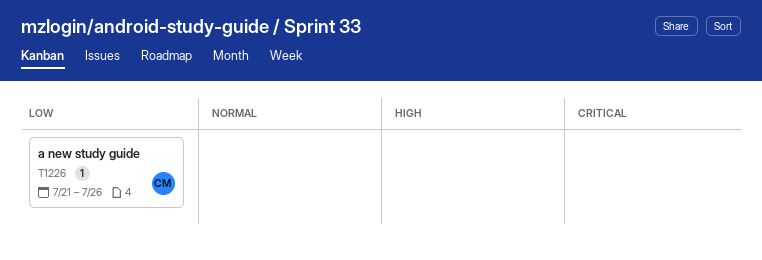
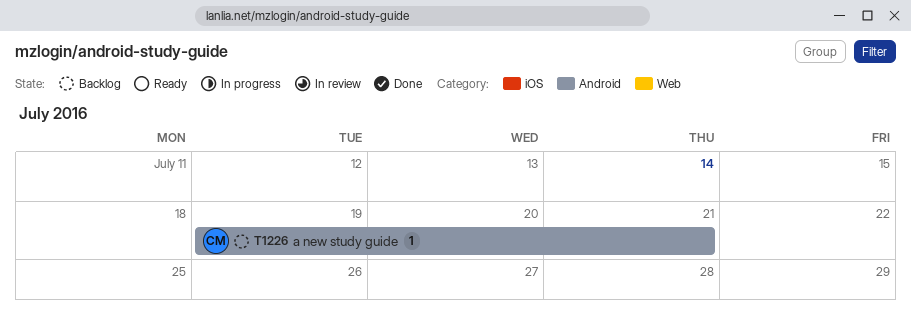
T1226, start: Jul 21 -> Jul 19
T1226, due: Jul 26 -> Jul 21

